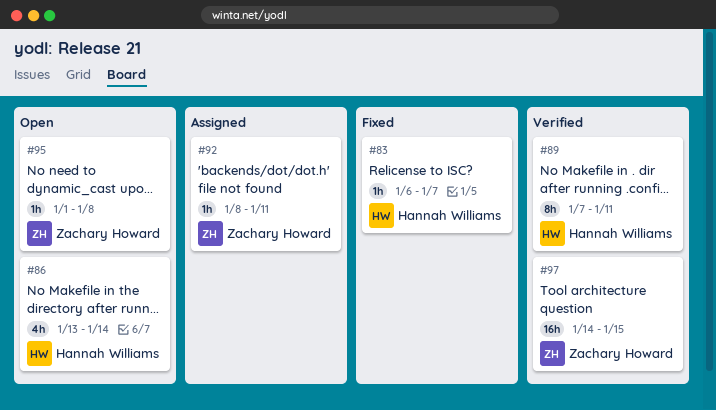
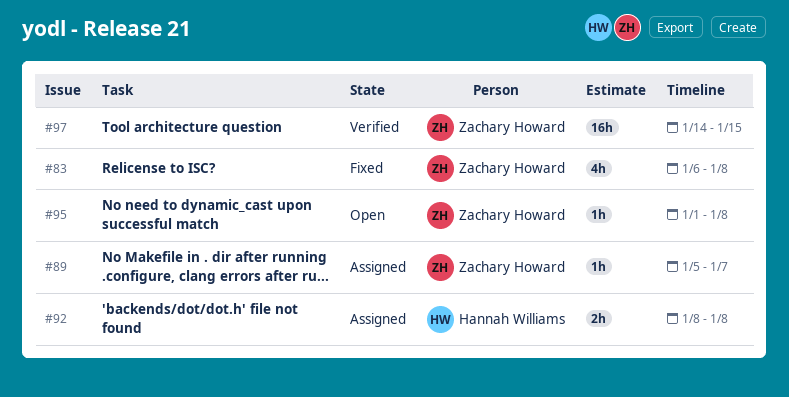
#83, owner: Hannah Williams -> Zachary Howard
#83, estimate: 1h -> 4h
#83, due: Jan 7 -> Jan 8
#86: present -> none
#89, status: Verified -> Assigned
#89, owner: Hannah Williams -> Zachary Howard
#89, estimate: 8h -> 1h
#89, start: Jan 7 -> Jan 5
#89, due: Jan 11 -> Jan 7
#92, owner: Zachary Howard -> Hannah Williams
#92, estimate: 1h -> 2h
#92, due: Jan 11 -> Jan 8

